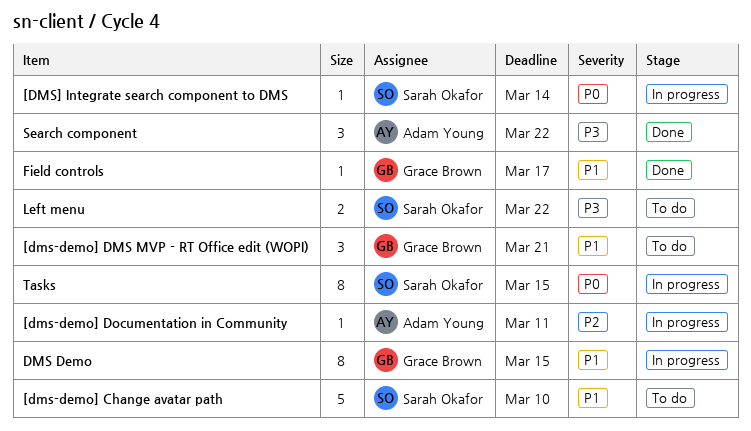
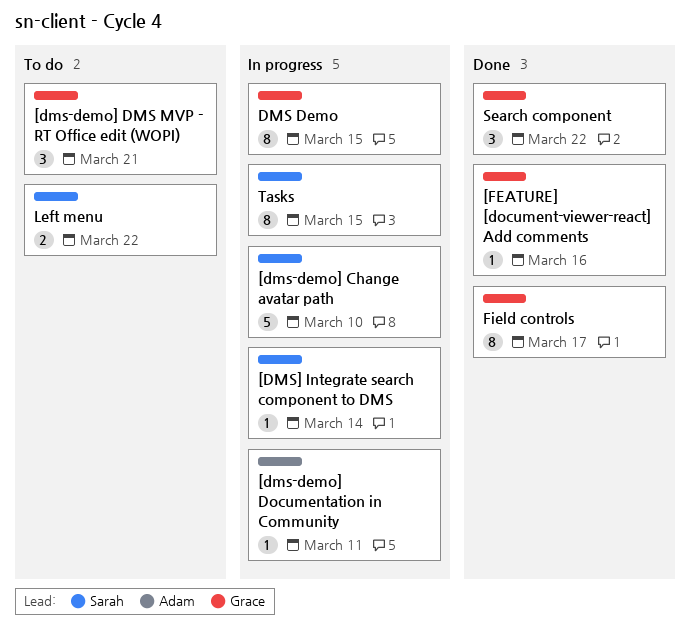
[dms-demo] Change avatar path, status: To do -> In progress
[FEATURE] [document-viewer-react] Add comments: none -> present
Field controls, estimate: 1 -> 8
Search component, owner: Adam Young -> Grace Brown

